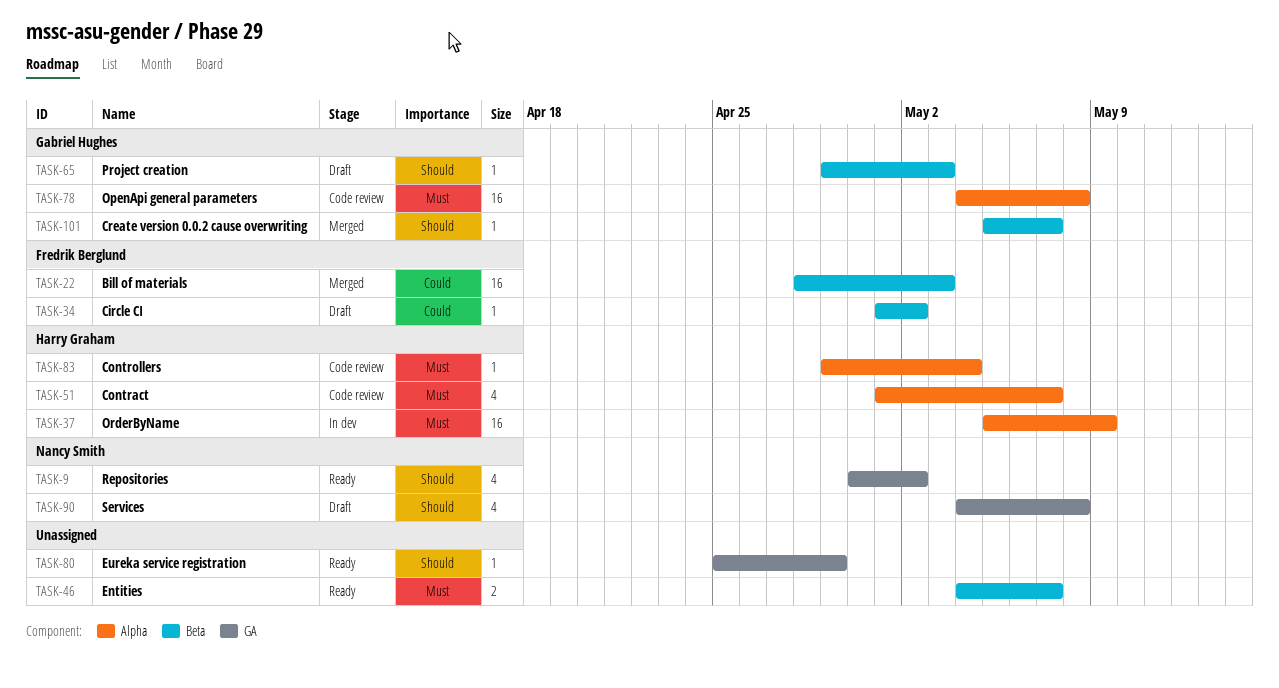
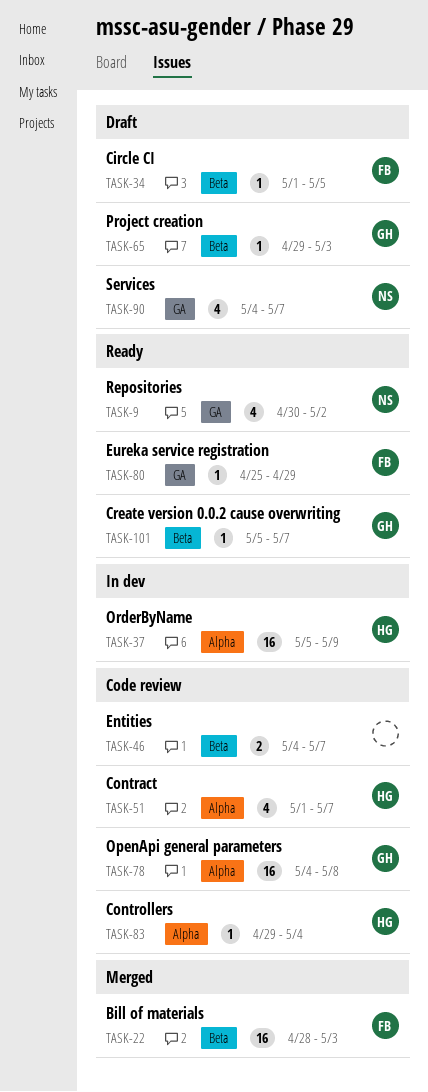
TASK-34, due: May 2 -> May 5
TASK-46, status: Ready -> Code review
TASK-80, owner: none -> Fredrik Berglund
TASK-90, due: May 8 -> May 7
TASK-101, status: Merged -> Ready

